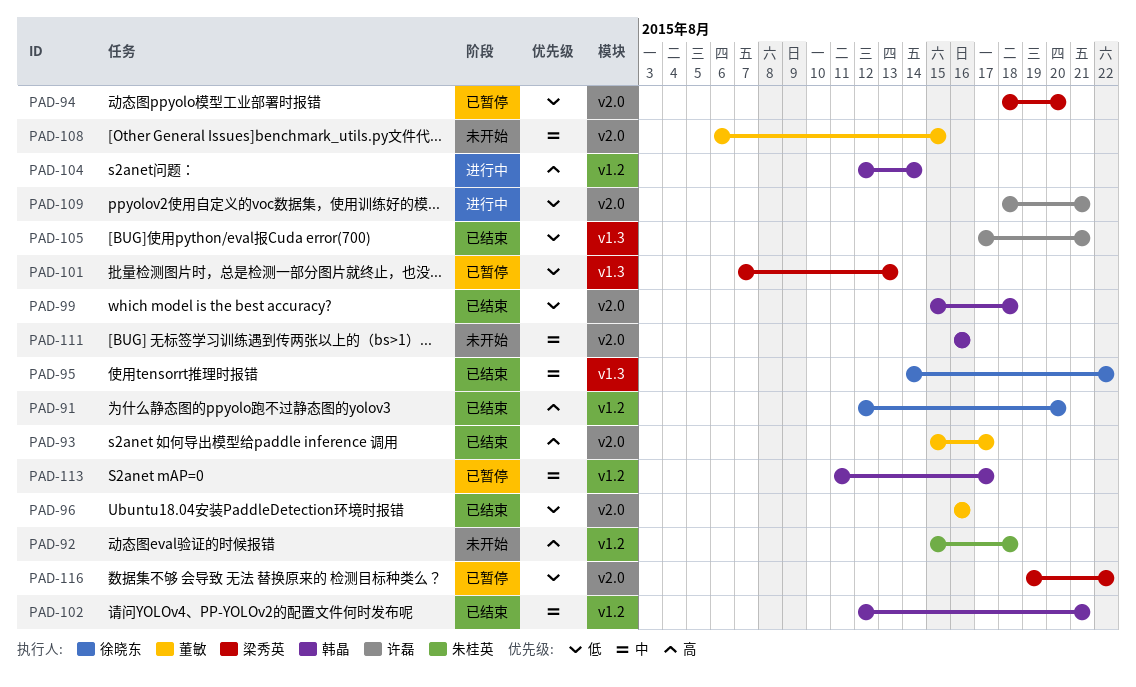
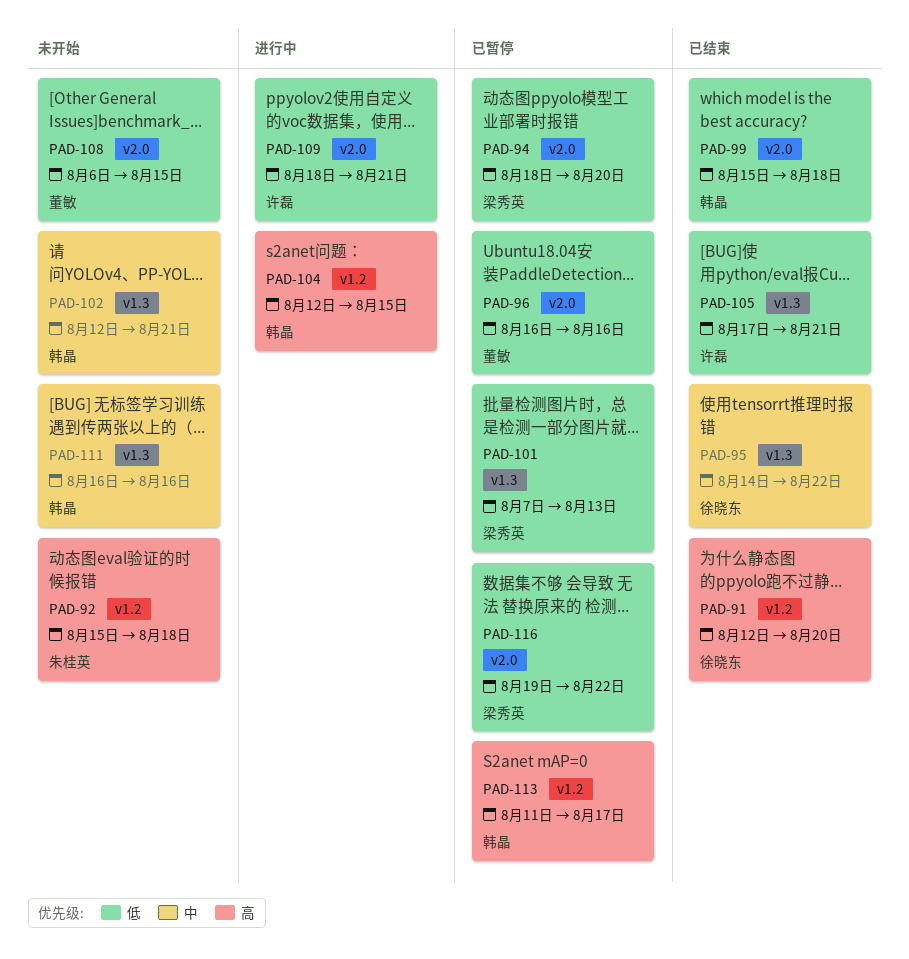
PAD-93: present -> none
PAD-96, status: 已结束 -> 已暂停
PAD-102, status: 已结束 -> 未开始
PAD-102, label: v1.2 -> v1.3
PAD-104, due: Aug 14 -> Aug 15
PAD-108, priority: 中 -> 低
PAD-111, label: v2.0 -> v1.3
PAD-113, priority: 中 -> 高

